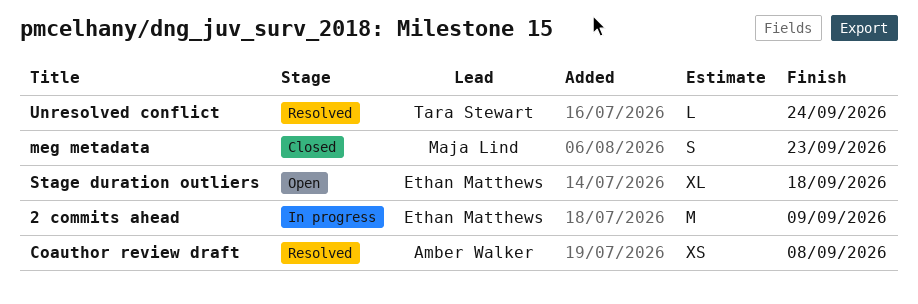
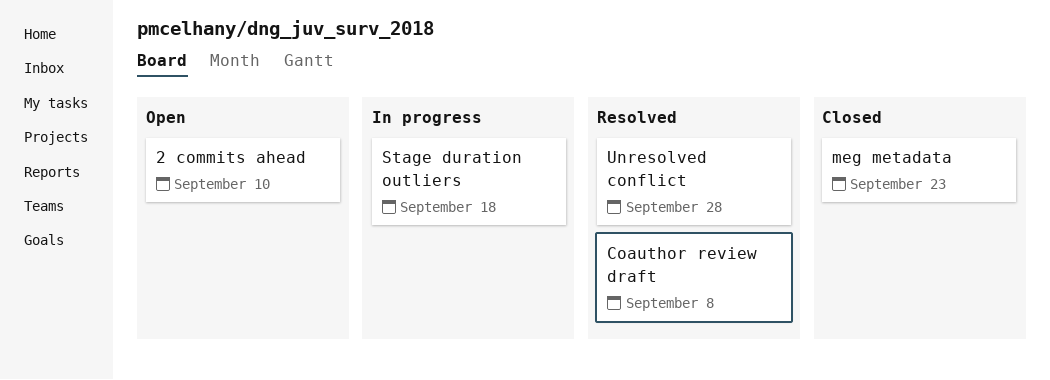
2 commits ahead, status: In progress -> Open
2 commits ahead, due: Sep 9 -> Sep 10
Stage duration outliers, status: Open -> In progress
Unresolved conflict, due: Sep 24 -> Sep 28

